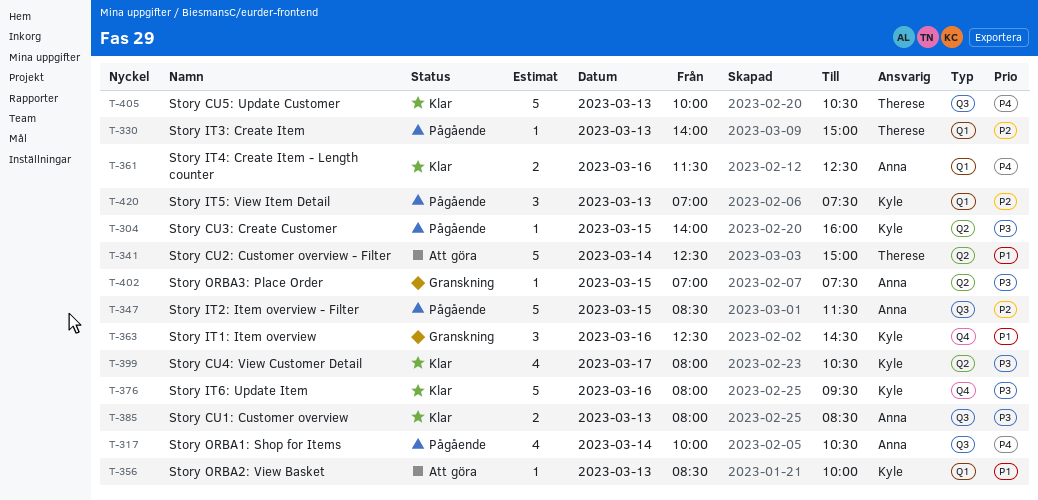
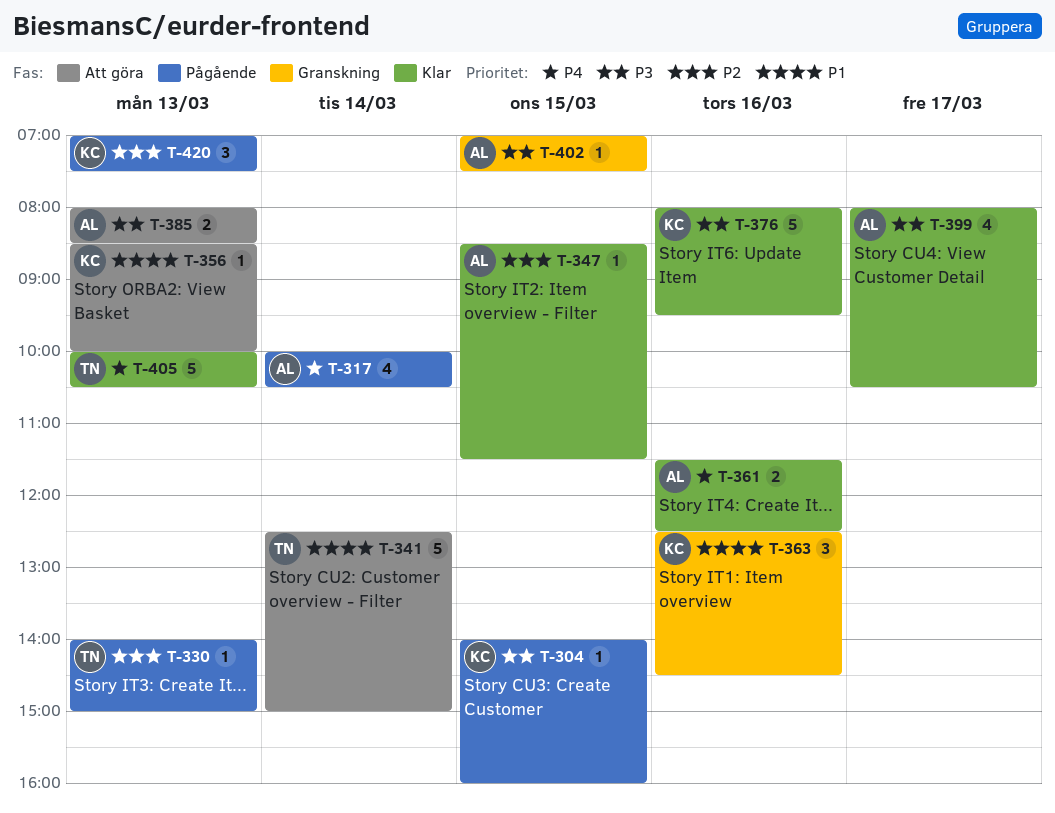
T-347, status: Pågående -> Klar
T-347, estimate: 5 -> 1
T-385, status: Klar -> Att göra
T-399, owner: Kyle -> Anna

